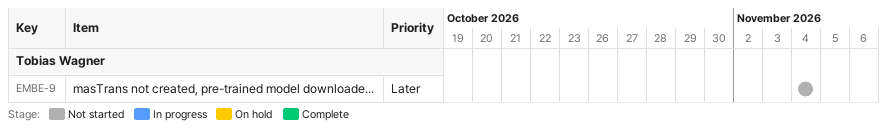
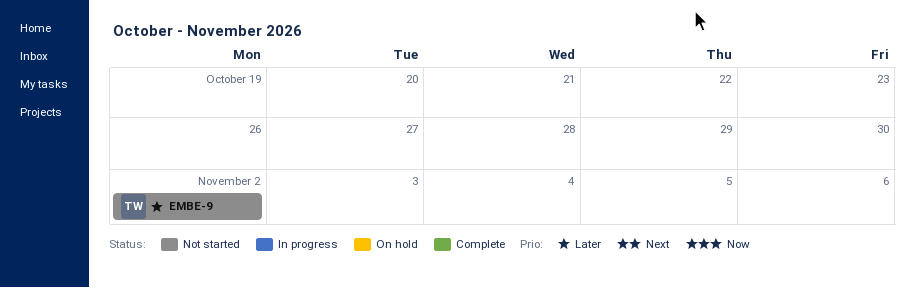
EMBE-9, start: Nov 4 -> Nov 2
EMBE-9, due: Nov 4 -> Nov 2

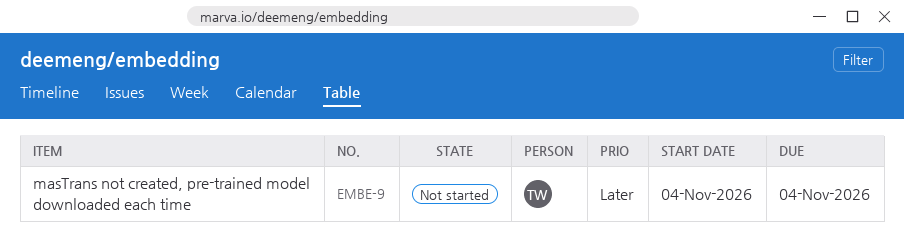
EMBE-9, start: Nov 2 -> Nov 4
EMBE-9, due: Nov 2 -> Nov 4

